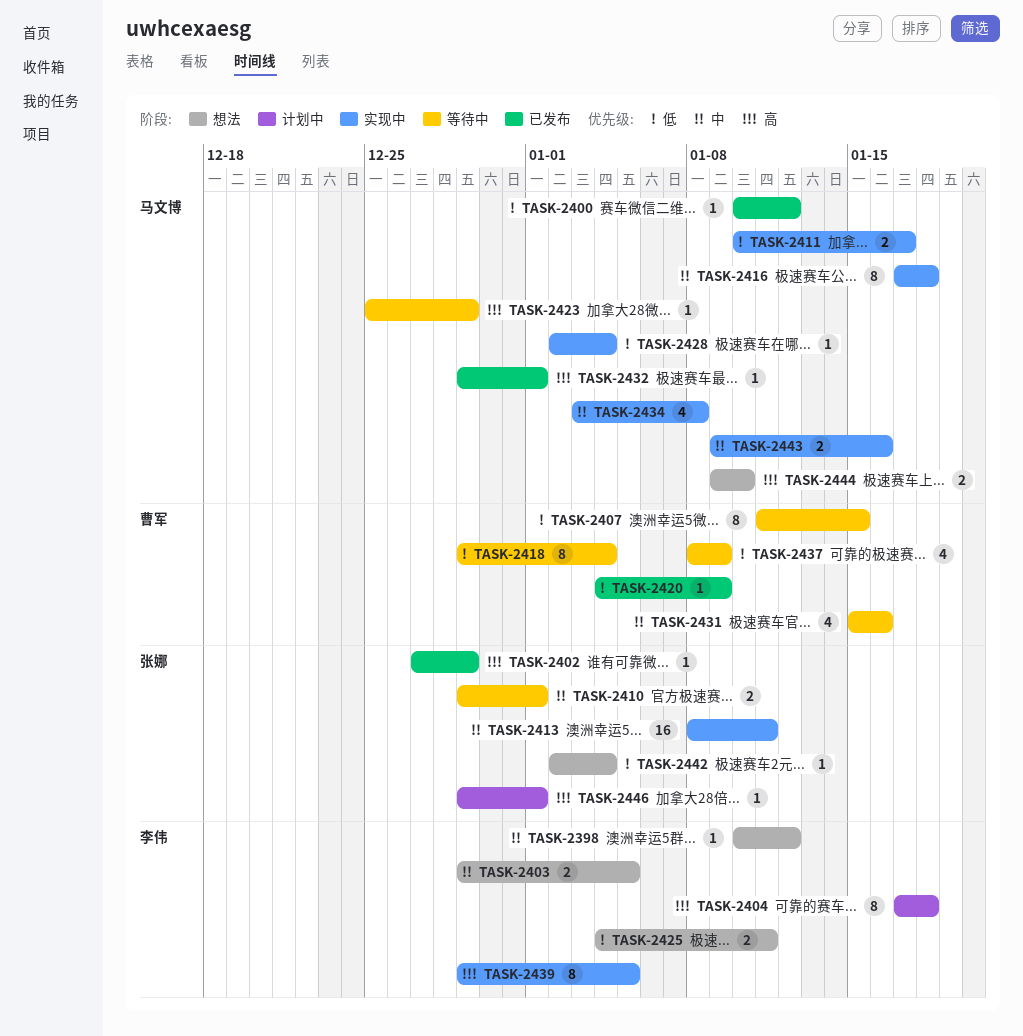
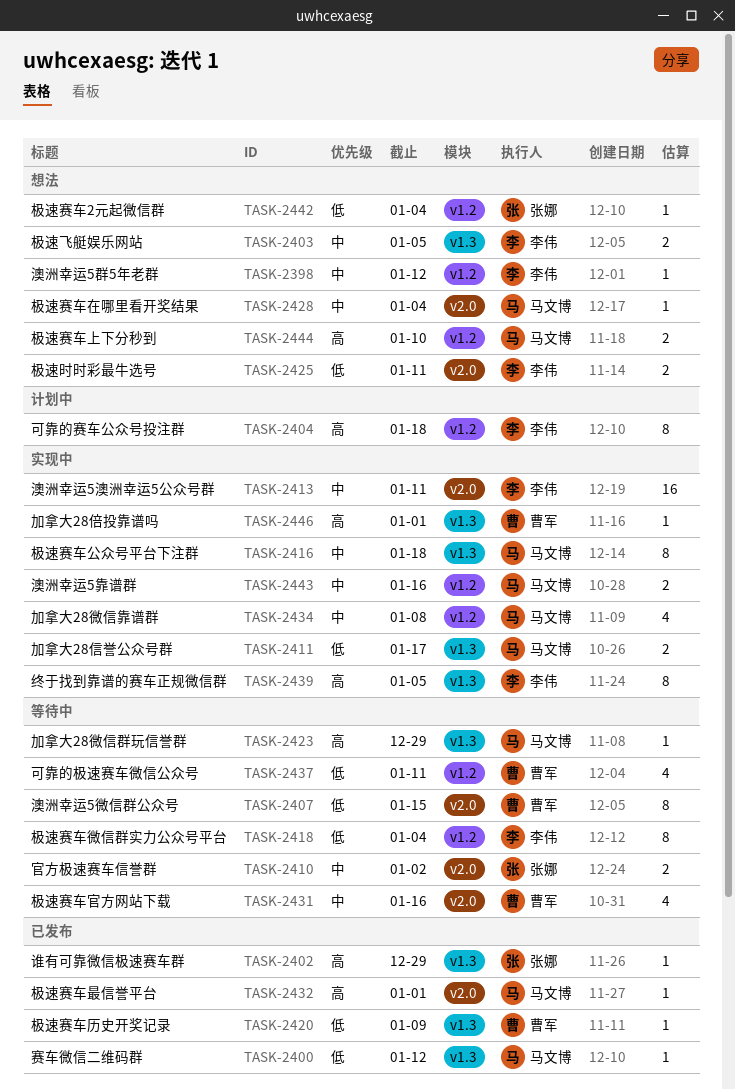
TASK-2410, due: Jan 1 -> Jan 2
TASK-2413, owner: 张娜 -> 李伟
TASK-2418, owner: 曹军 -> 李伟
TASK-2428, status: 实现中 -> 想法
TASK-2428, priority: 低 -> 中
TASK-2437, due: Jan 9 -> Jan 11
TASK-2446, status: 计划中 -> 实现中
TASK-2446, owner: 张娜 -> 曹军

